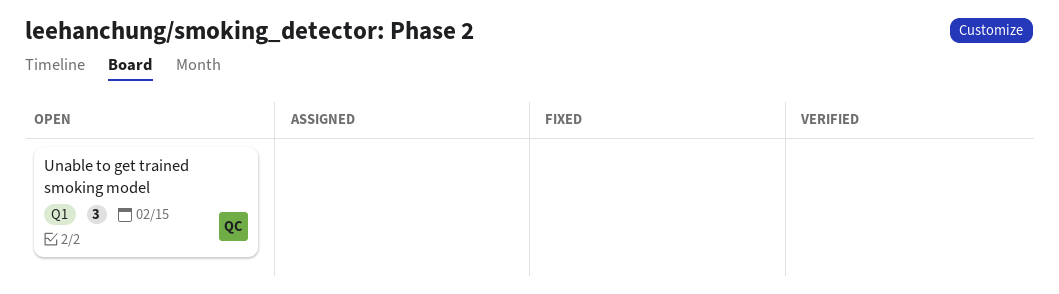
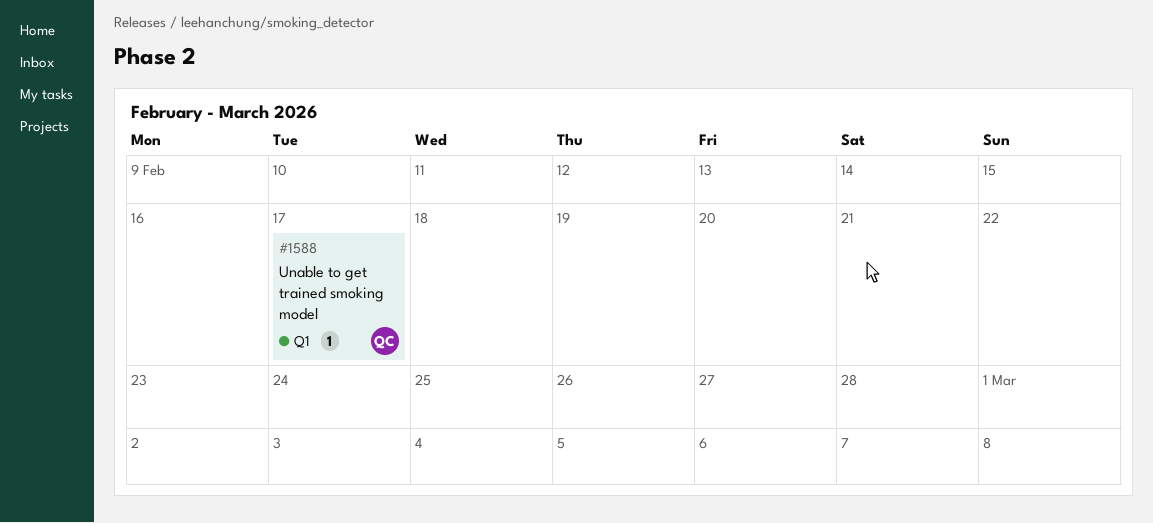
Unable to get trained smoking model, estimate: 3 -> 1
Unable to get trained smoking model, due: Feb 15 -> Feb 17

